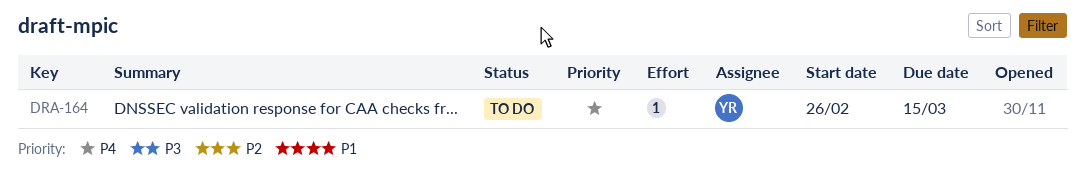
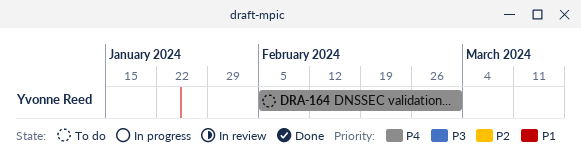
DRA-164, start: Feb 26 -> Feb 5
DRA-164, due: Mar 15 -> Mar 1

